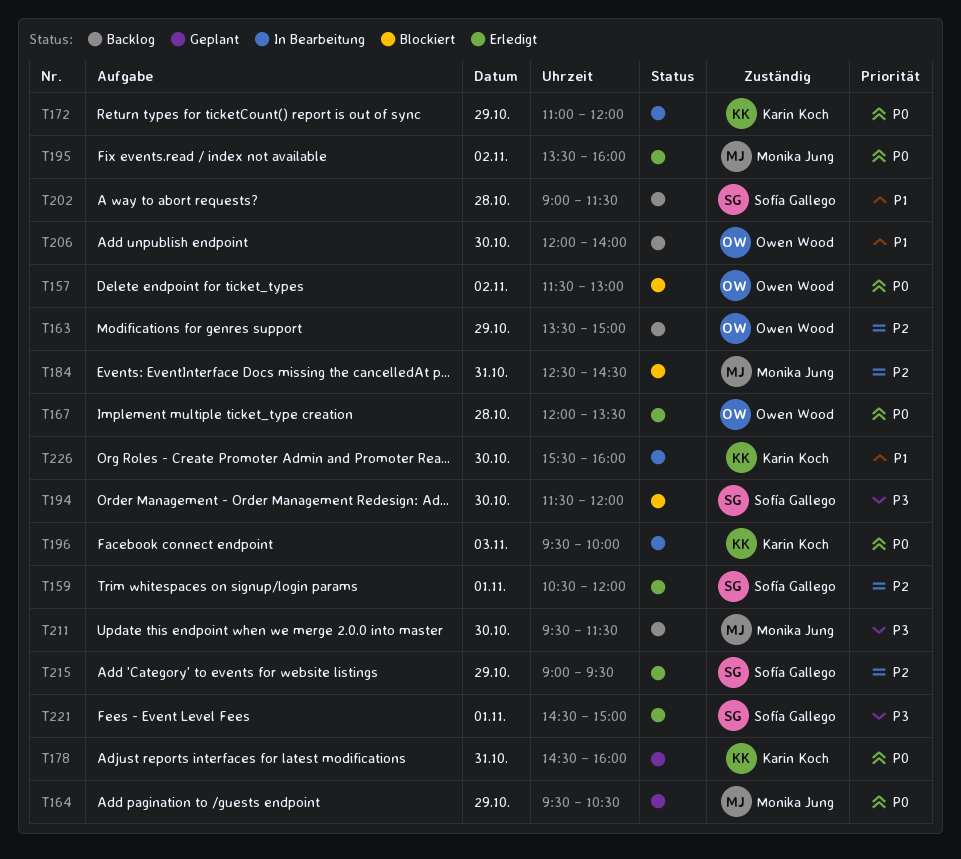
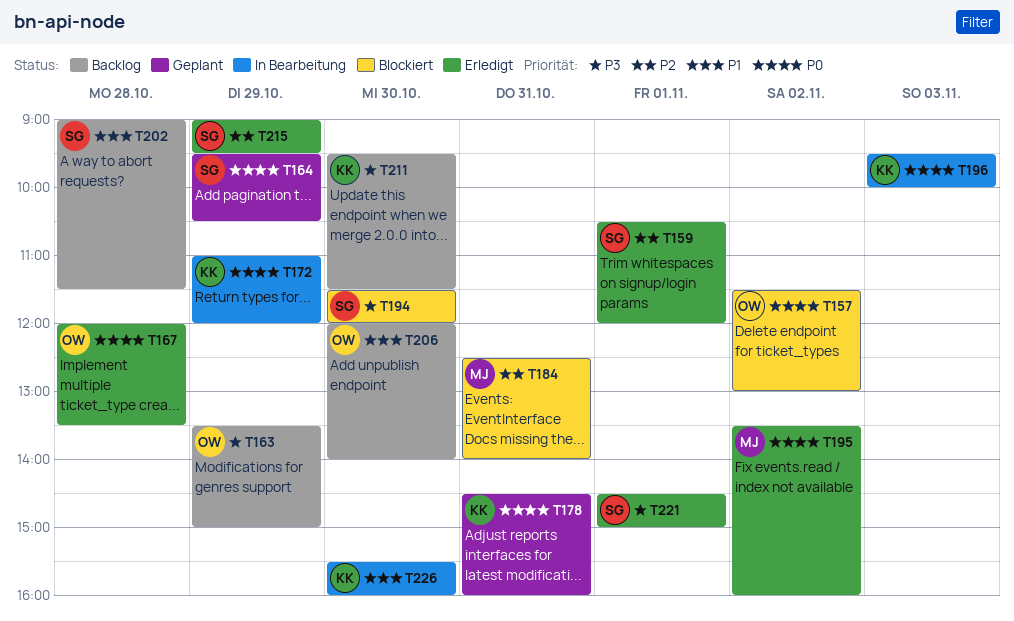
T163, priority: P2 -> P3
T164, owner: Monika Jung -> Sofía Gallego
T184, ends: 14:30 -> 14:00
T211, owner: Monika Jung -> Karin Koch

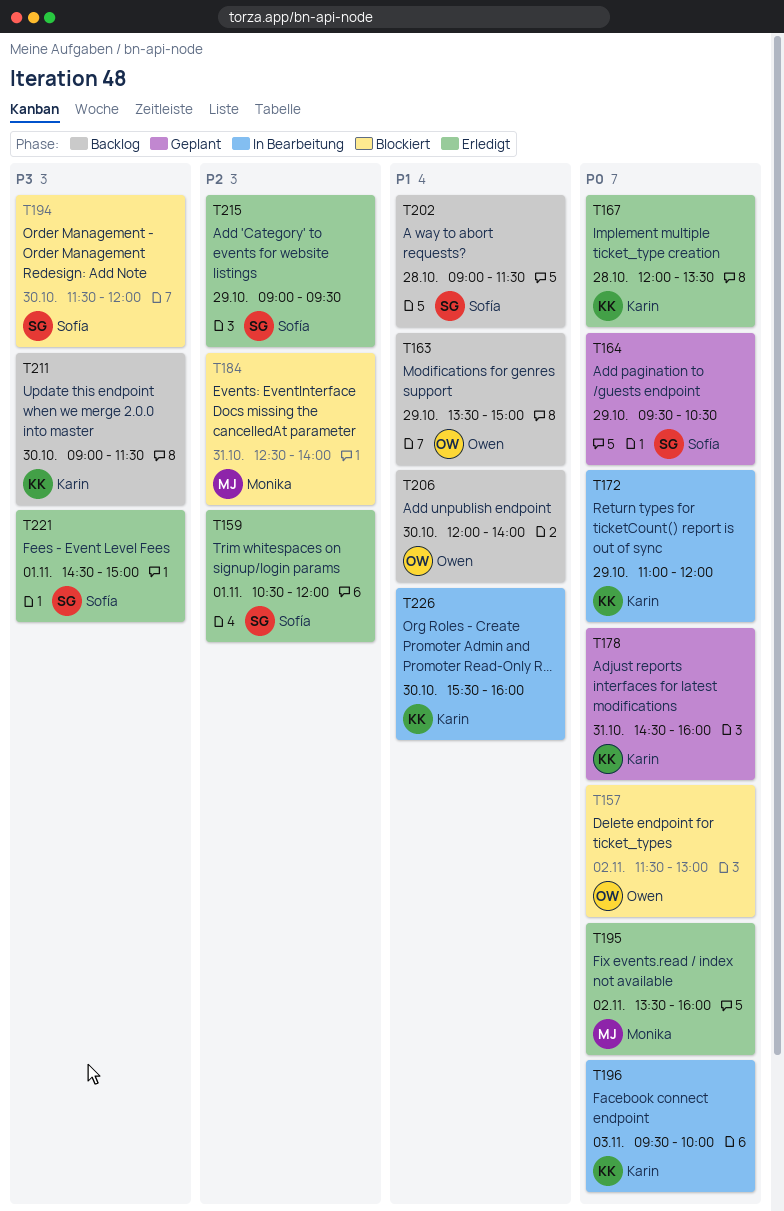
T163, priority: P3 -> P1
T167, owner: Owen -> Karin
T211, begins: 09:30 -> 09:00

